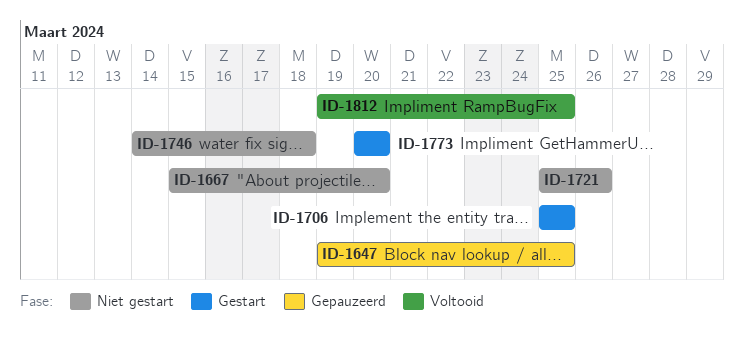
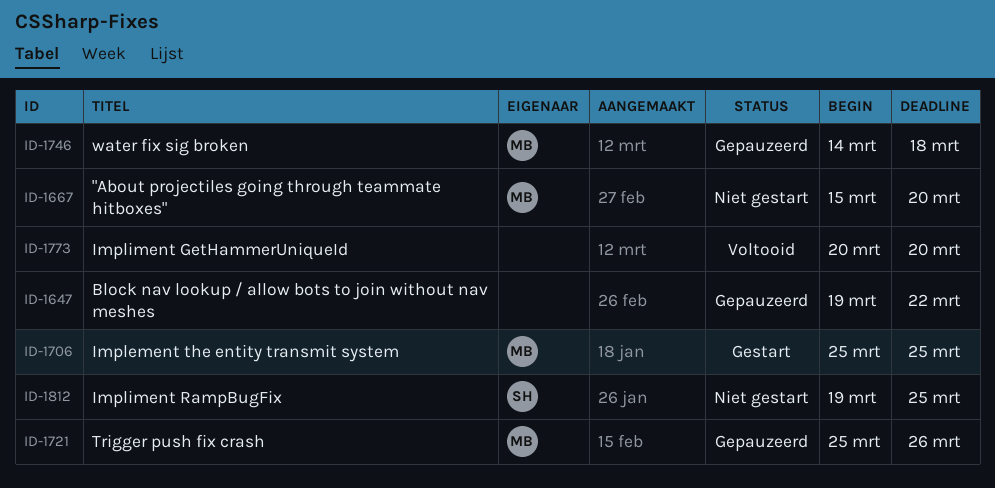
ID-1647, due: Mar 25 -> Mar 22
ID-1721, status: Niet gestart -> Gepauzeerd
ID-1746, status: Niet gestart -> Gepauzeerd
ID-1773, status: Gestart -> Voltooid
ID-1812, status: Voltooid -> Niet gestart

